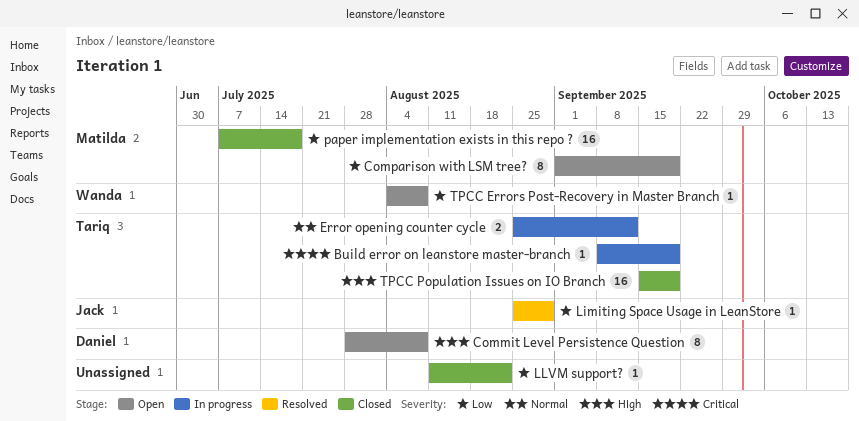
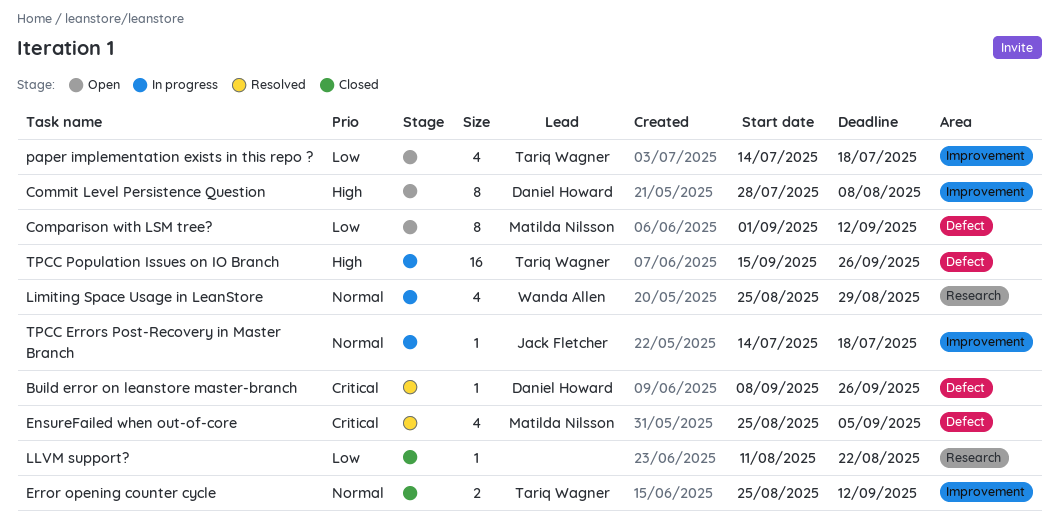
Build error on leanstore master-branch, status: In progress -> Resolved
Build error on leanstore master-branch, owner: Tariq Wagner -> Daniel Howard
Build error on leanstore master-branch, due: Sep 19 -> Sep 26
Comparison with LSM tree?, due: Sep 19 -> Sep 12
EnsureFailed when out-of-core: none -> present
Error opening counter cycle, status: In progress -> Closed
Limiting Space Usage in LeanStore, status: Resolved -> In progress
Limiting Space Usage in LeanStore, owner: Jack Fletcher -> Wanda Allen
Limiting Space Usage in LeanStore, priority: Low -> Normal
Limiting Space Usage in LeanStore, estimate: 1 -> 4
paper implementation exists in this repo ?, status: Closed -> Open
paper implementation exists in this repo ?, owner: Matilda Nilsson -> Tariq Wagner
paper implementation exists in this repo ?, estimate: 16 -> 4
paper implementation exists in this repo ?, start: Jul 7 -> Jul 14
TPCC Errors Post-Recovery in Master Branch, status: Open -> In progress
TPCC Errors Post-Recovery in Master Branch, owner: Wanda Allen -> Jack Fletcher
TPCC Errors Post-Recovery in Master Branch, priority: Low -> Normal
TPCC Errors Post-Recovery in Master Branch, start: Aug 4 -> Jul 14
TPCC Errors Post-Recovery in Master Branch, due: Aug 8 -> Jul 18
TPCC Population Issues on IO Branch, status: Closed -> In progress
TPCC Population Issues on IO Branch, due: Sep 19 -> Sep 26

